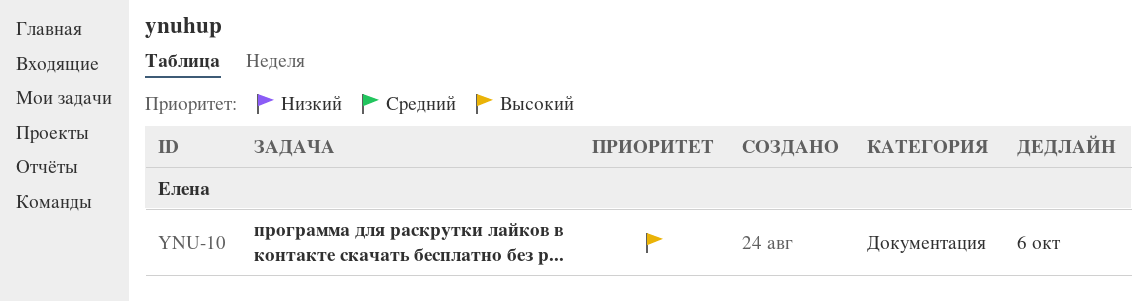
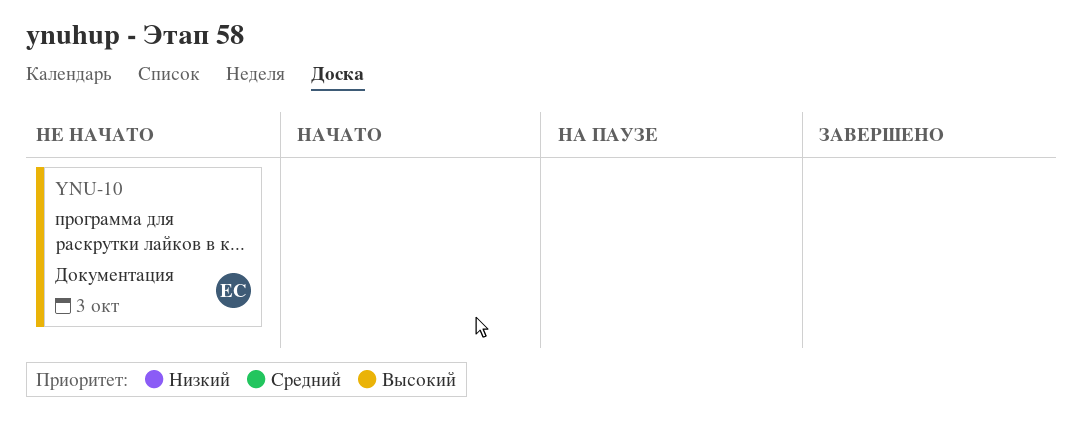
YNU-10, due: Oct 6 -> Oct 3

